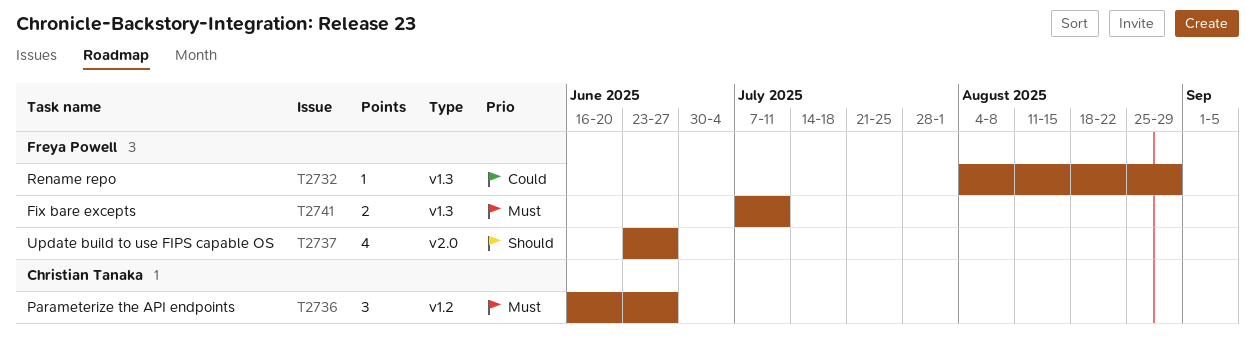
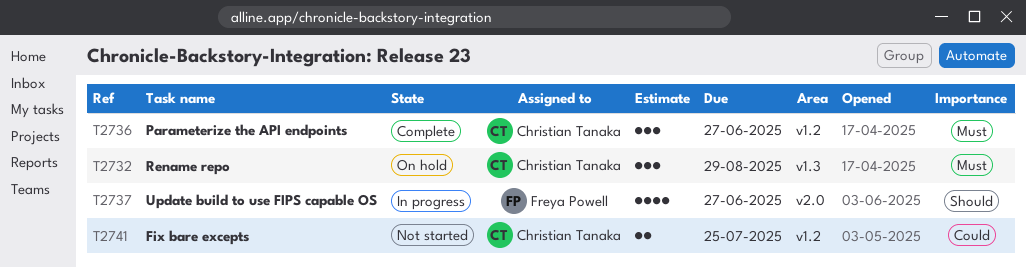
T2732, owner: Freya Powell -> Christian Tanaka
T2732, priority: Could -> Must
T2732, estimate: 1 -> 3
T2741, owner: Freya Powell -> Christian Tanaka
T2741, priority: Must -> Could
T2741, label: v1.3 -> v1.2
T2741, due: Jul 11 -> Jul 25

